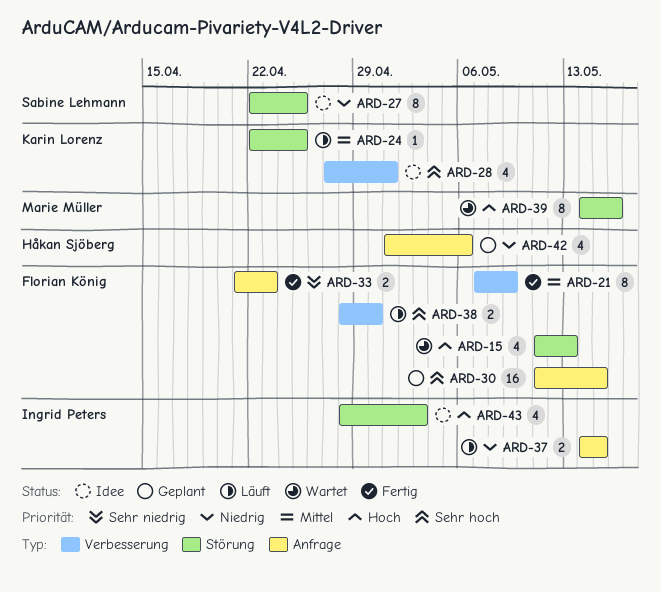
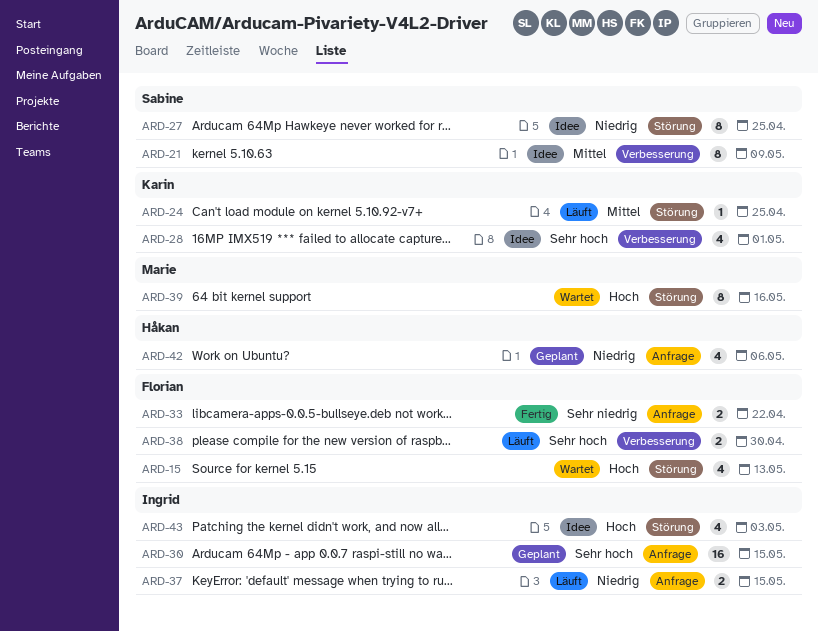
ARD-21, status: Fertig -> Idee
ARD-21, owner: Florian König -> Sabine Lehmann
ARD-30, owner: Florian König -> Ingrid Peters
ARD-33, due: Apr 23 -> Apr 22

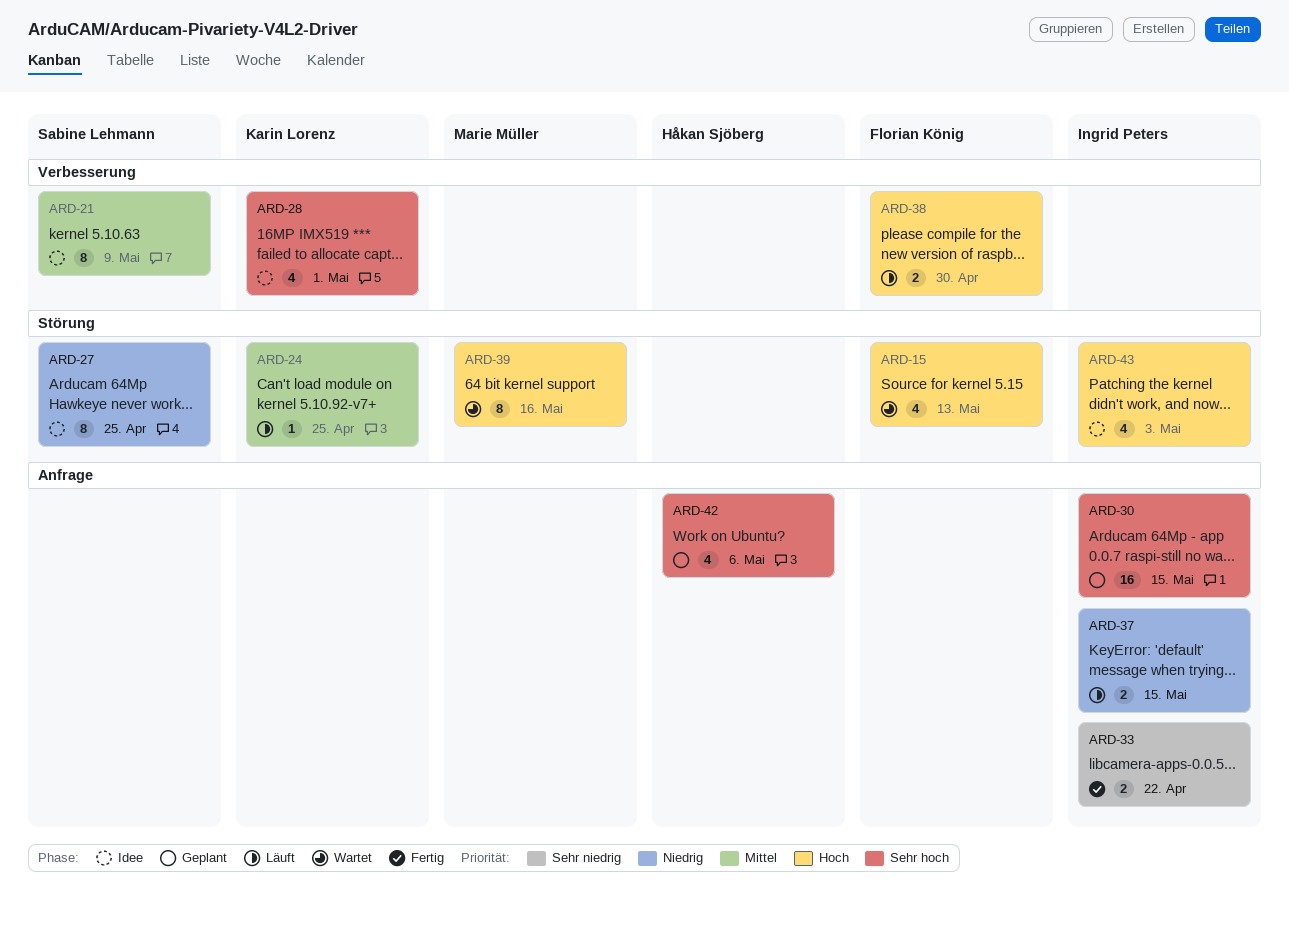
ARD-33, owner: Florian König -> Ingrid Peters
ARD-38, priority: Sehr hoch -> Hoch
ARD-42, priority: Niedrig -> Sehr hoch

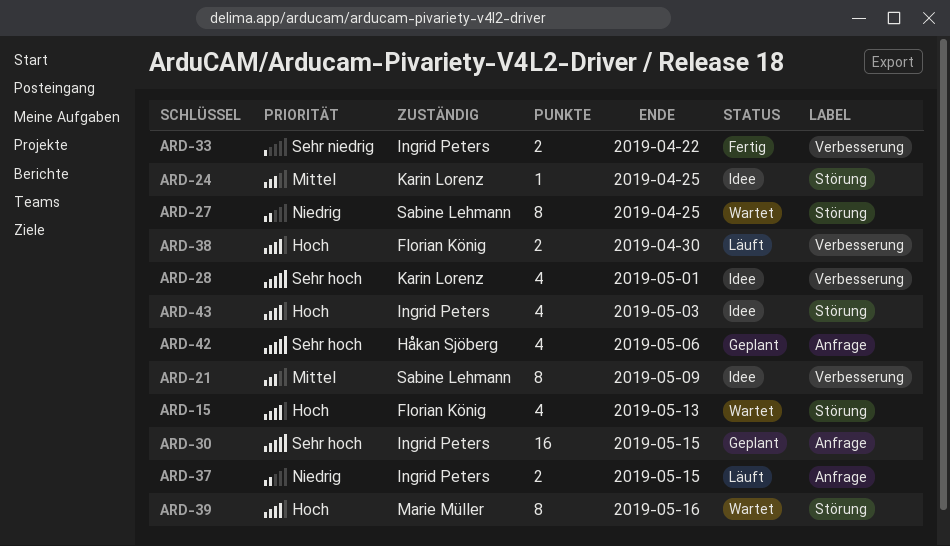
ARD-24, status: Läuft -> Idee
ARD-27, status: Idee -> Wartet
ARD-33, label: Anfrage -> Verbesserung

